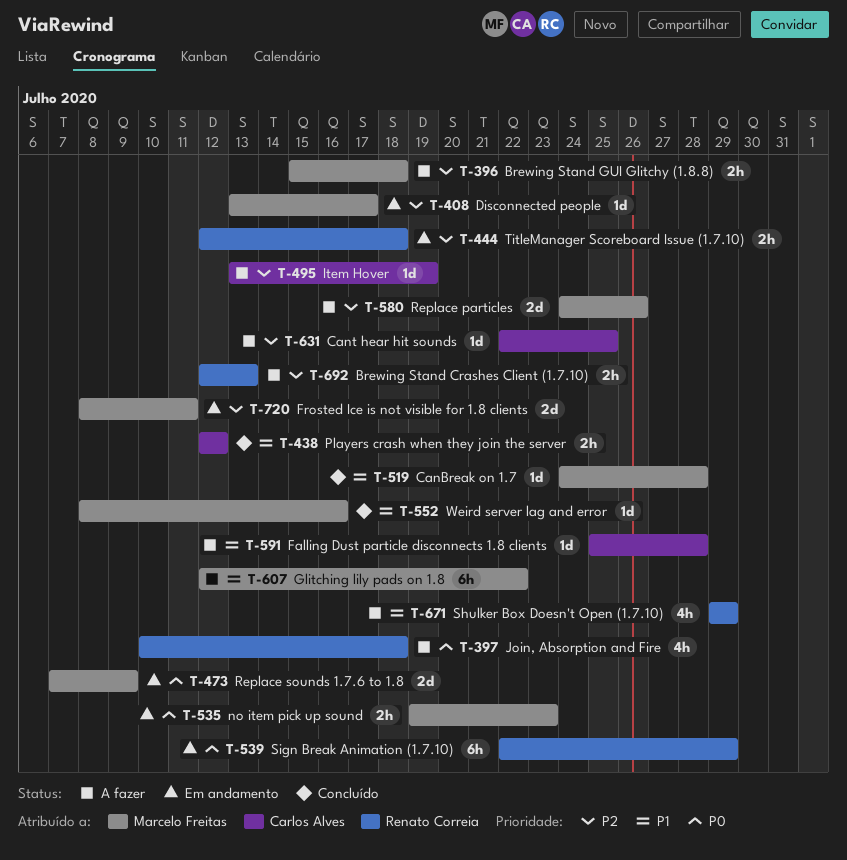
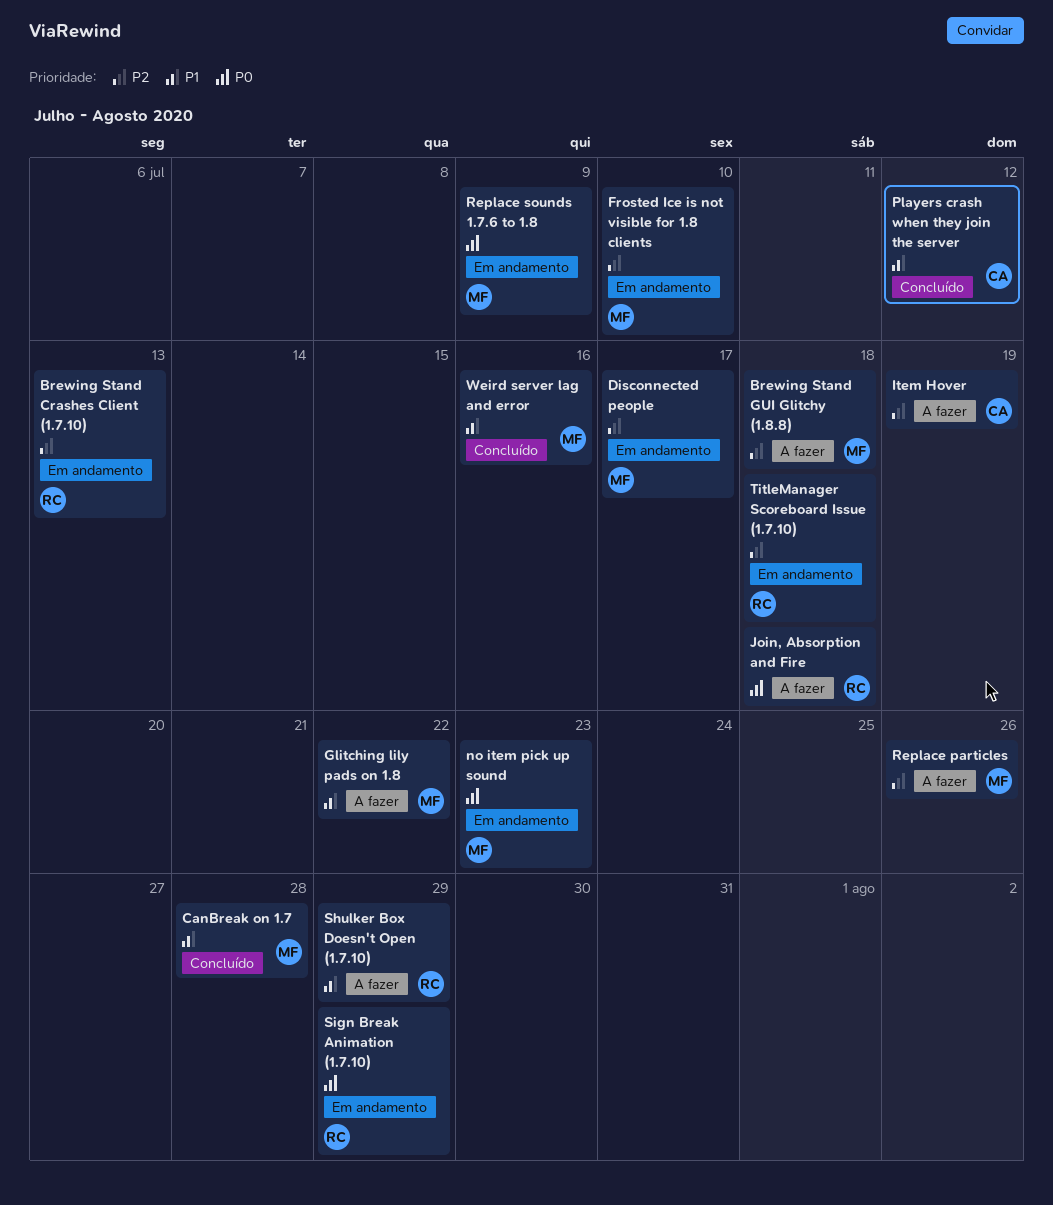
Brewing Stand Crashes Client (1.7.10), status: A fazer -> Em andamento
Cant hear hit sounds: present -> none
Falling Dust particle disconnects 1.8 clients: present -> none
Frosted Ice is not visible for 1.8 clients, due: Jul 11 -> Jul 10

